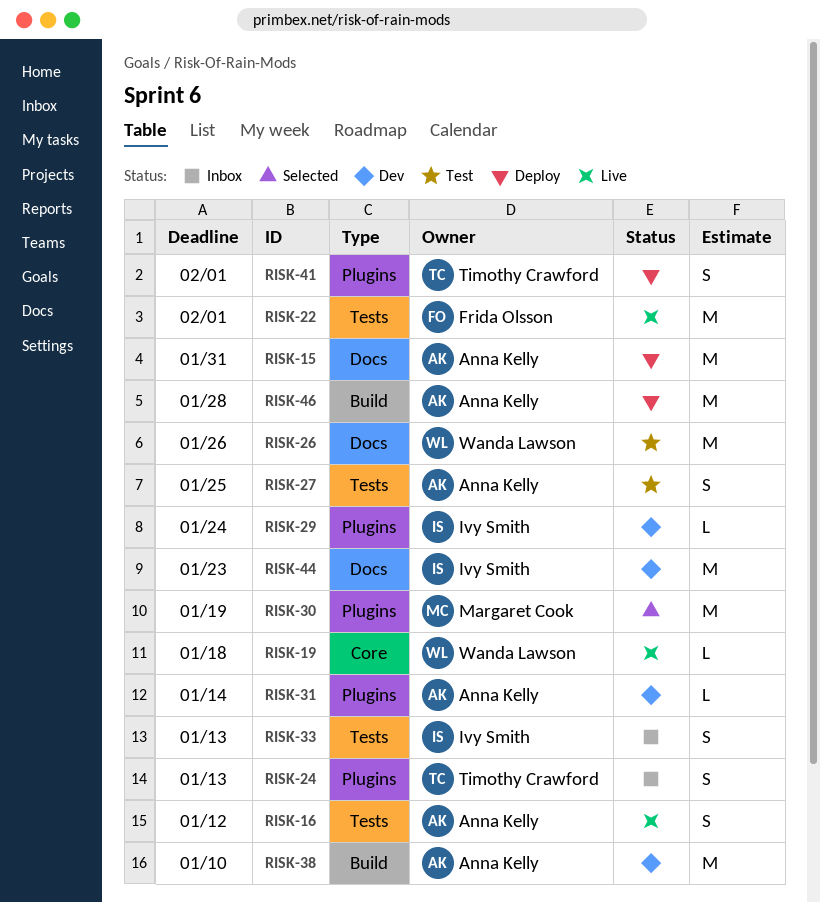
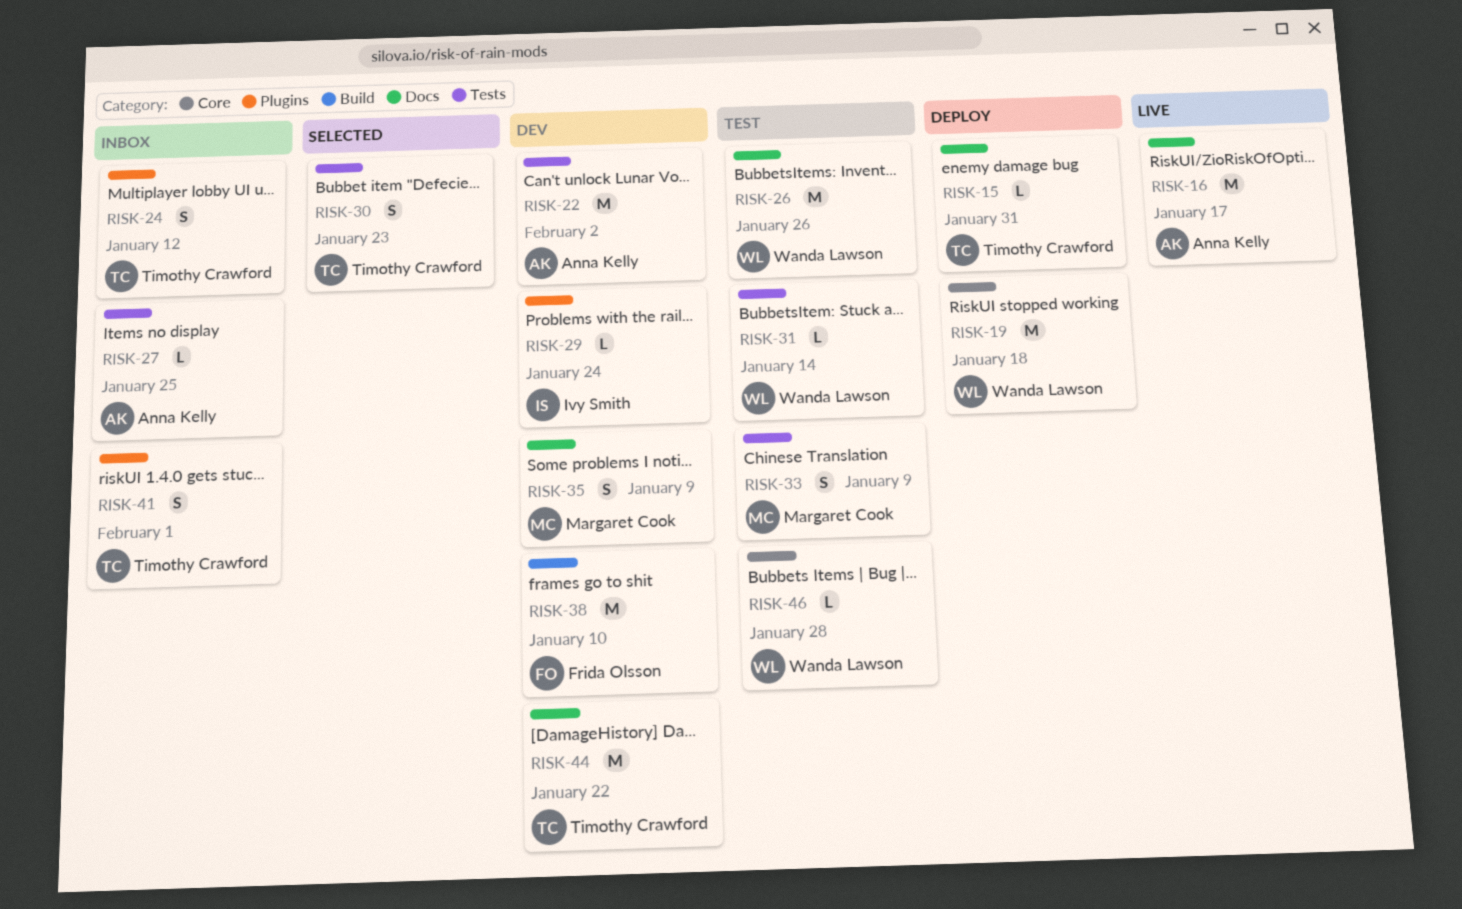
RISK-15, owner: Anna Kelly -> Timothy Crawford
RISK-15, estimate: M -> L
RISK-16, label: Tests -> Docs
RISK-16, estimate: S -> M
RISK-16, due: Jan 12 -> Jan 17
RISK-19, status: Live -> Deploy
RISK-19, estimate: L -> M
RISK-22, status: Live -> Dev
RISK-22, owner: Frida Olsson -> Anna Kelly
RISK-22, due: Feb 1 -> Feb 2
RISK-24, due: Jan 13 -> Jan 12
RISK-27, status: Test -> Inbox
RISK-27, estimate: S -> L
RISK-30, owner: Margaret Cook -> Timothy Crawford
RISK-30, label: Plugins -> Tests
RISK-30, estimate: M -> S
RISK-30, due: Jan 19 -> Jan 23
RISK-31, status: Dev -> Test
RISK-31, owner: Anna Kelly -> Wanda Lawson
RISK-31, label: Plugins -> Tests
RISK-33, status: Inbox -> Test
RISK-33, owner: Ivy Smith -> Margaret Cook
RISK-33, due: Jan 13 -> Jan 9
RISK-35: none -> present
RISK-38, owner: Anna Kelly -> Frida Olsson
RISK-41, status: Deploy -> Inbox
RISK-44, owner: Ivy Smith -> Timothy Crawford
RISK-44, due: Jan 23 -> Jan 22
RISK-46, status: Deploy -> Test
RISK-46, owner: Anna Kelly -> Wanda Lawson
RISK-46, label: Build -> Core
RISK-46, estimate: M -> L

